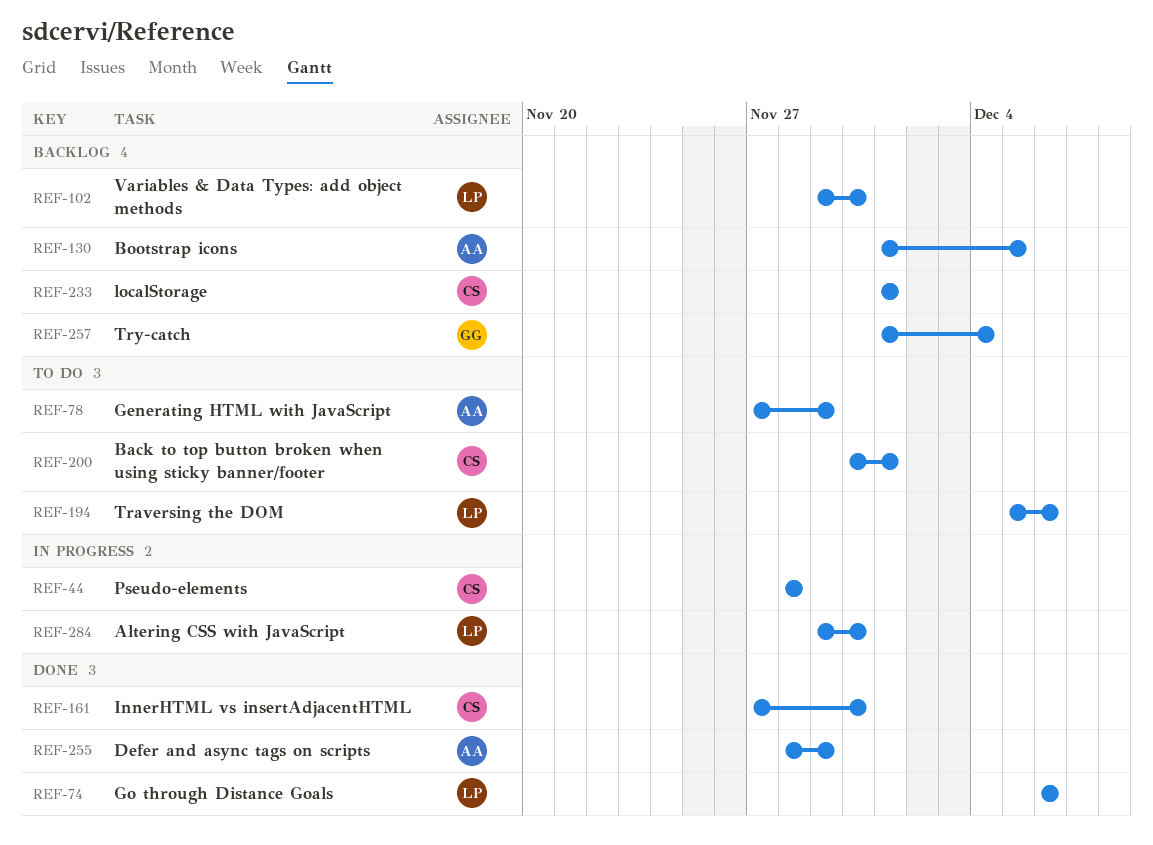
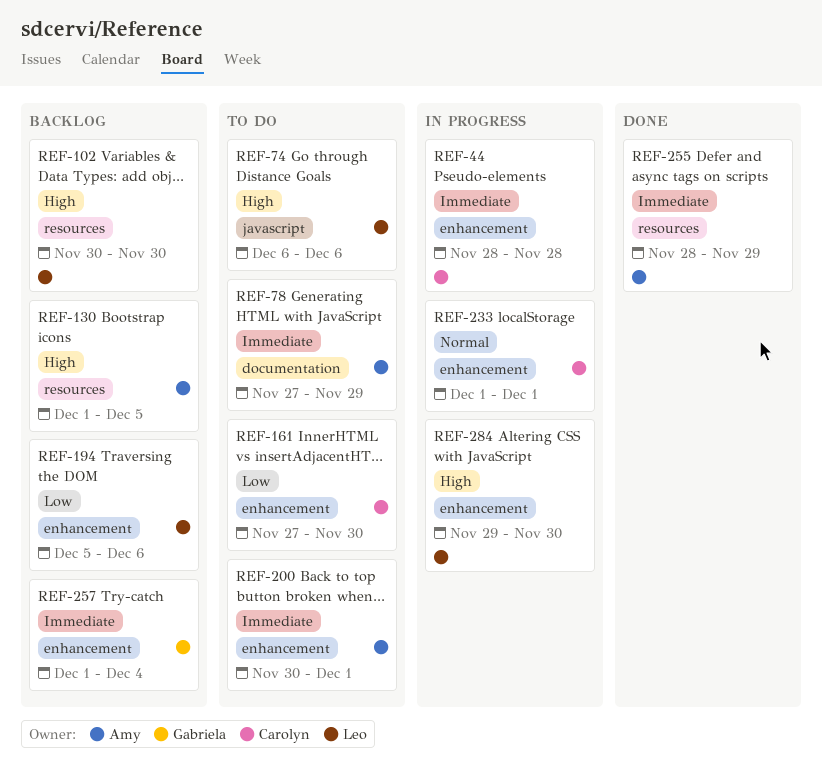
REF-74, status: Done -> To do
REF-102, start: Nov 29 -> Nov 30
REF-161, status: Done -> To do
REF-194, status: To do -> Backlog
REF-200, owner: Carolyn -> Amy
REF-233, status: Backlog -> In progress

